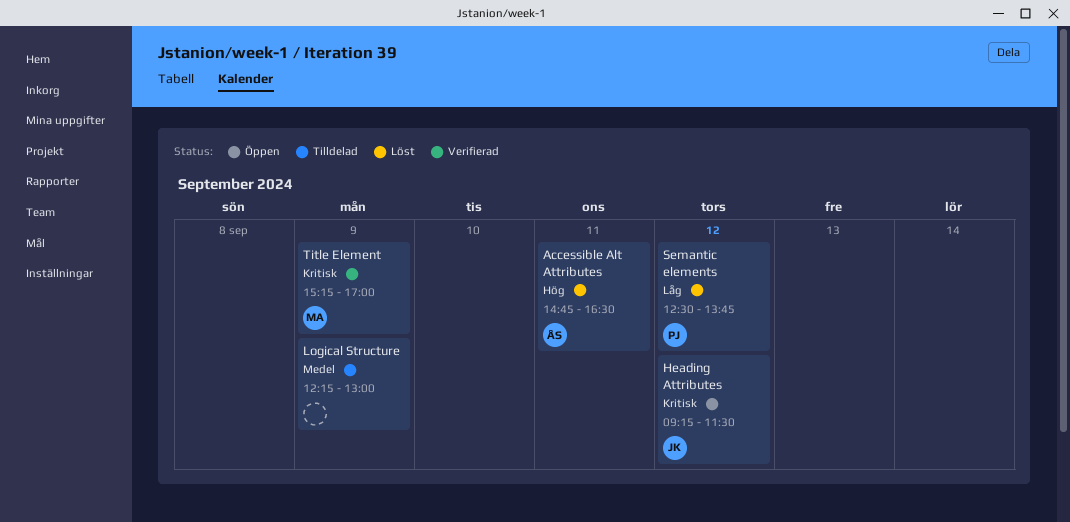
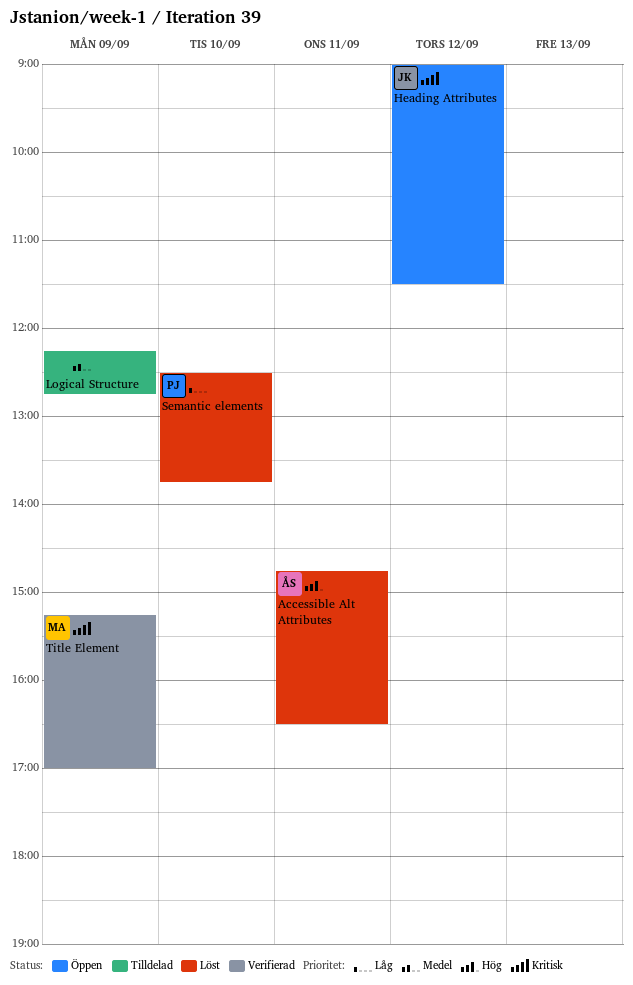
Heading Attributes, begins: 09:15 -> 09:00
Logical Structure, ends: 13:00 -> 12:45
Semantic elements, day: Sep 12 -> Sep 10

